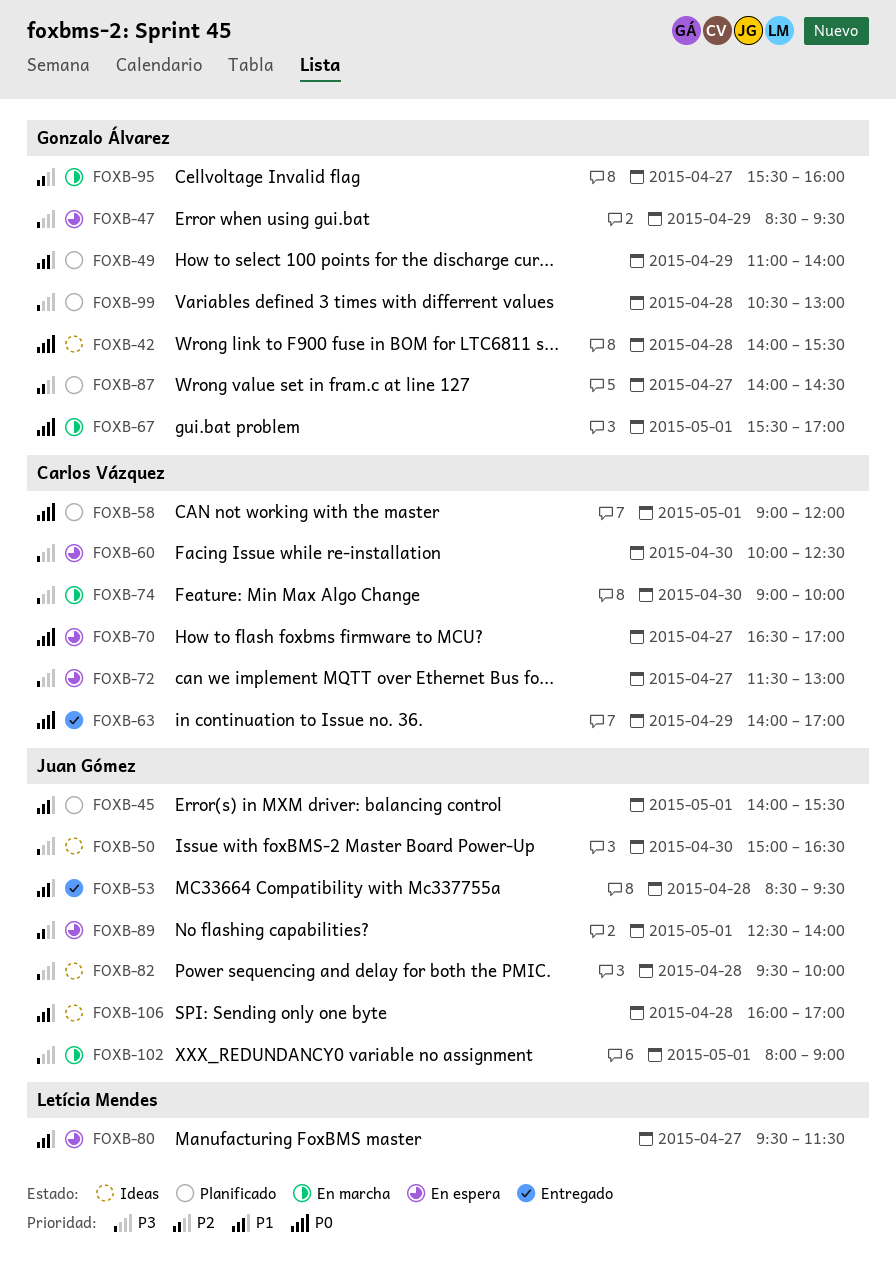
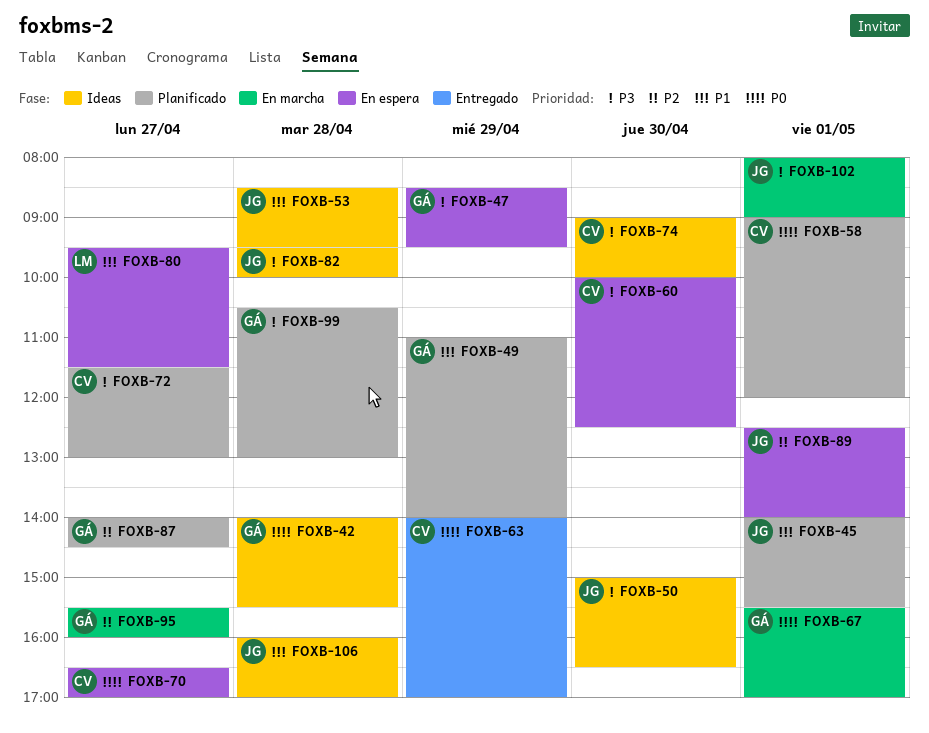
FOXB-53, status: Entregado -> Ideas
FOXB-72, status: En espera -> Planificado
FOXB-74, status: En marcha -> Ideas

